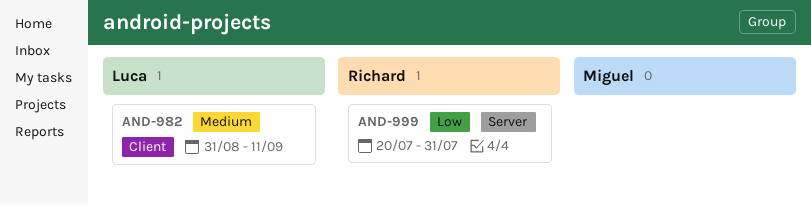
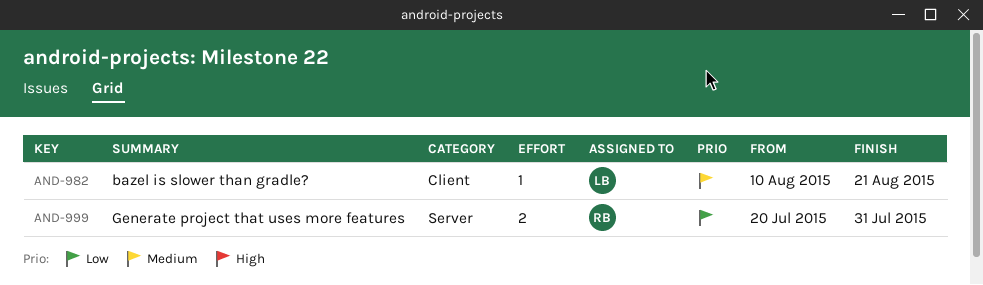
AND-982, start: Aug 31 -> Aug 10
AND-982, due: Sep 11 -> Aug 21

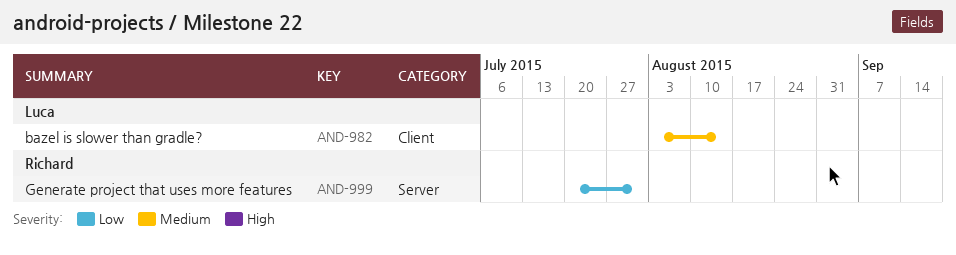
AND-982, start: Aug 10 -> Aug 3
AND-982, due: Aug 21 -> Aug 14

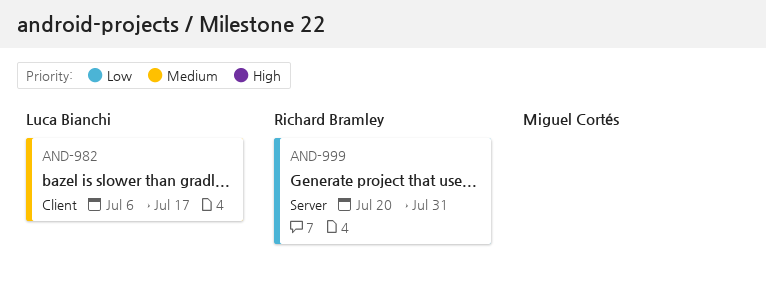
AND-982, start: Aug 3 -> Jul 6
AND-982, due: Aug 14 -> Jul 17

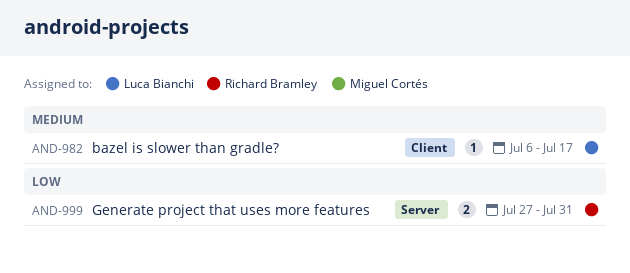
AND-999, start: Jul 20 -> Jul 27

